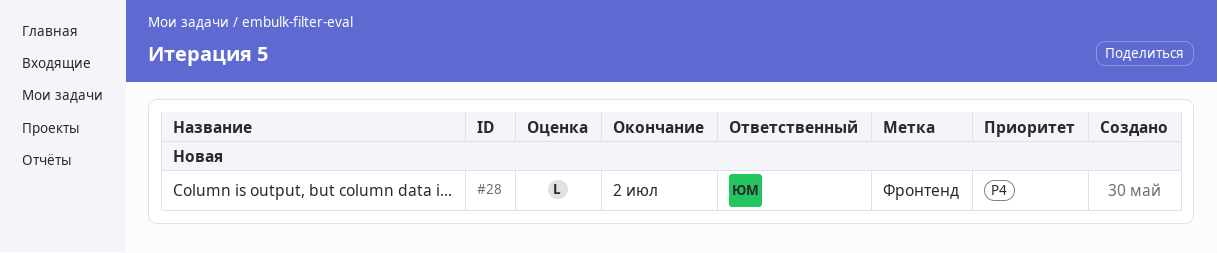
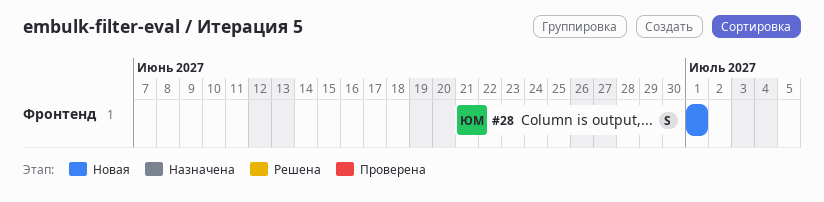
#28, estimate: L -> S
#28, due: Jul 2 -> Jul 1

